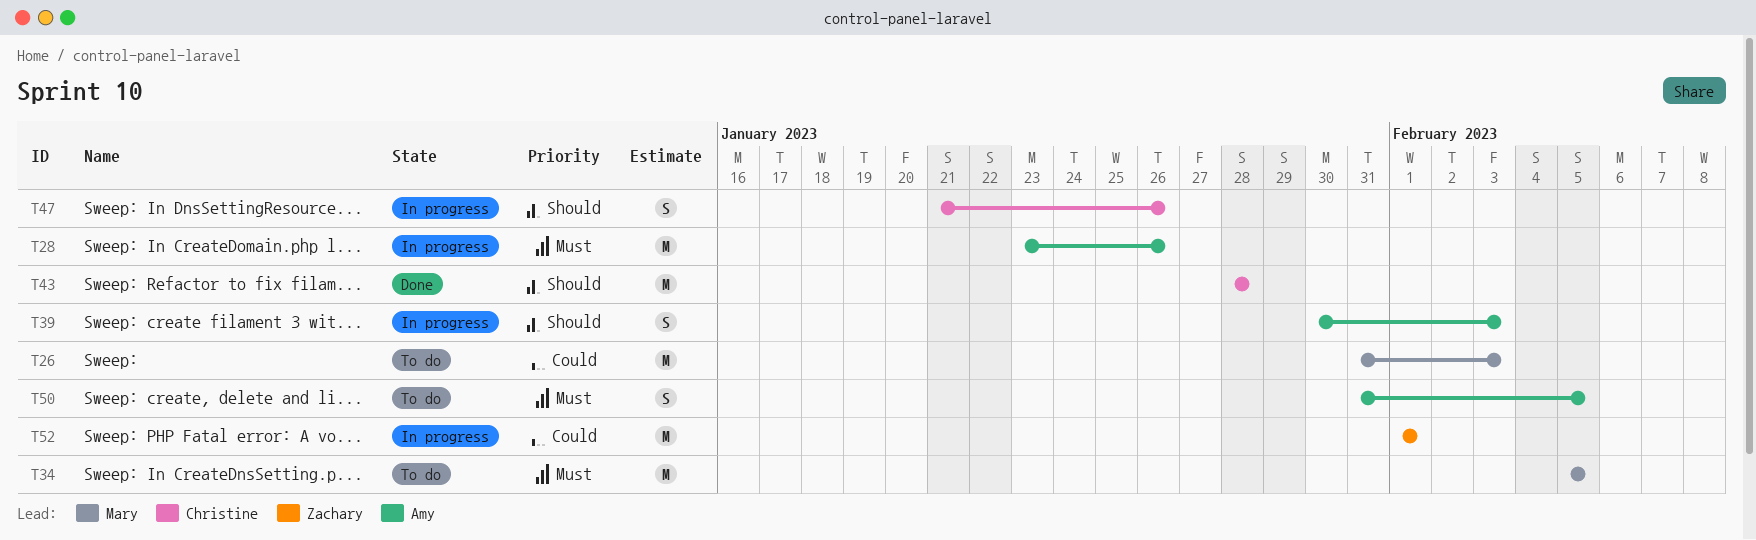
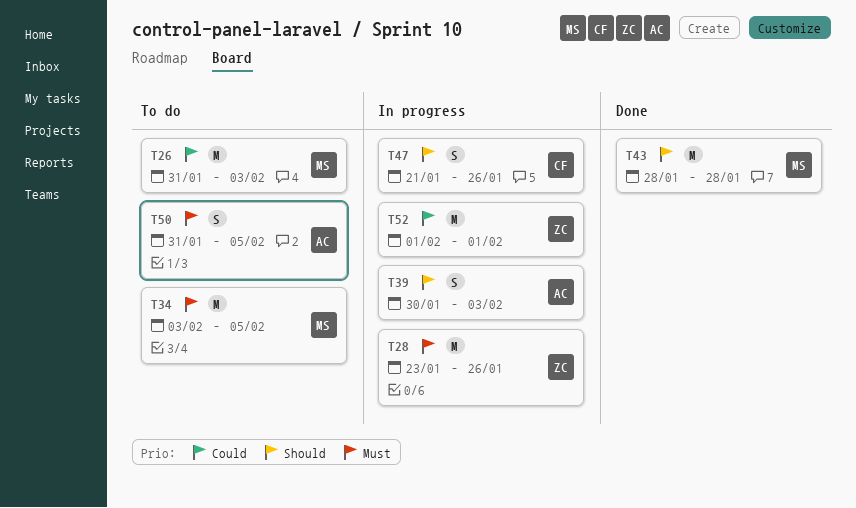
T28, owner: Amy -> Zachary
T34, start: Feb 5 -> Feb 3
T43, owner: Christine -> Mary

